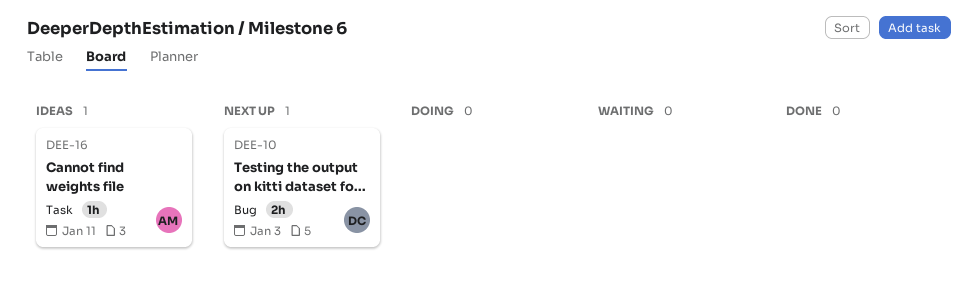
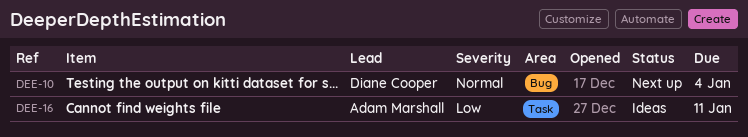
DEE-10, due: Jan 3 -> Jan 4

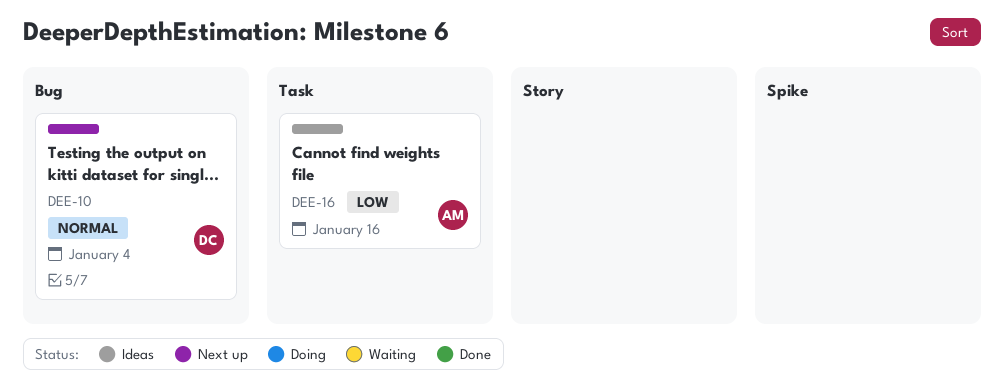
DEE-16, due: Jan 11 -> Jan 16

